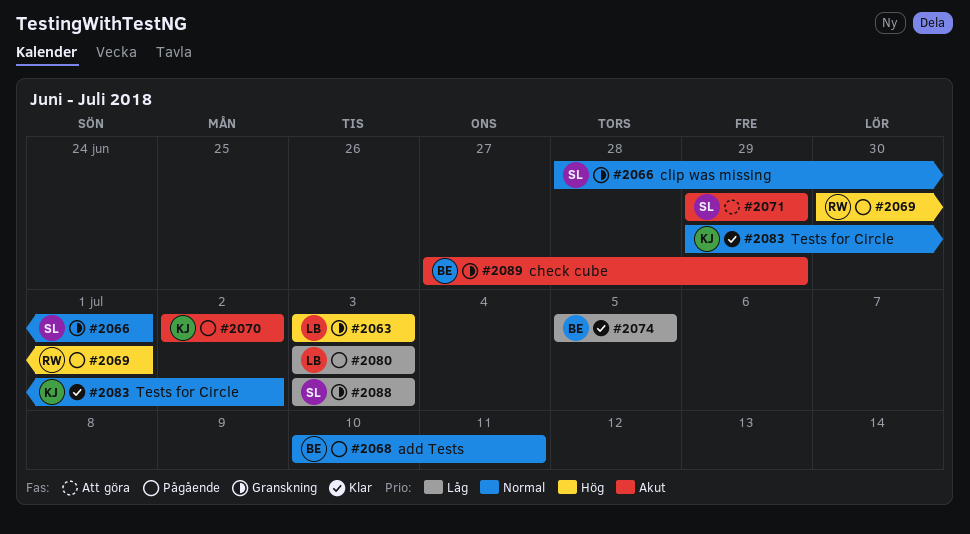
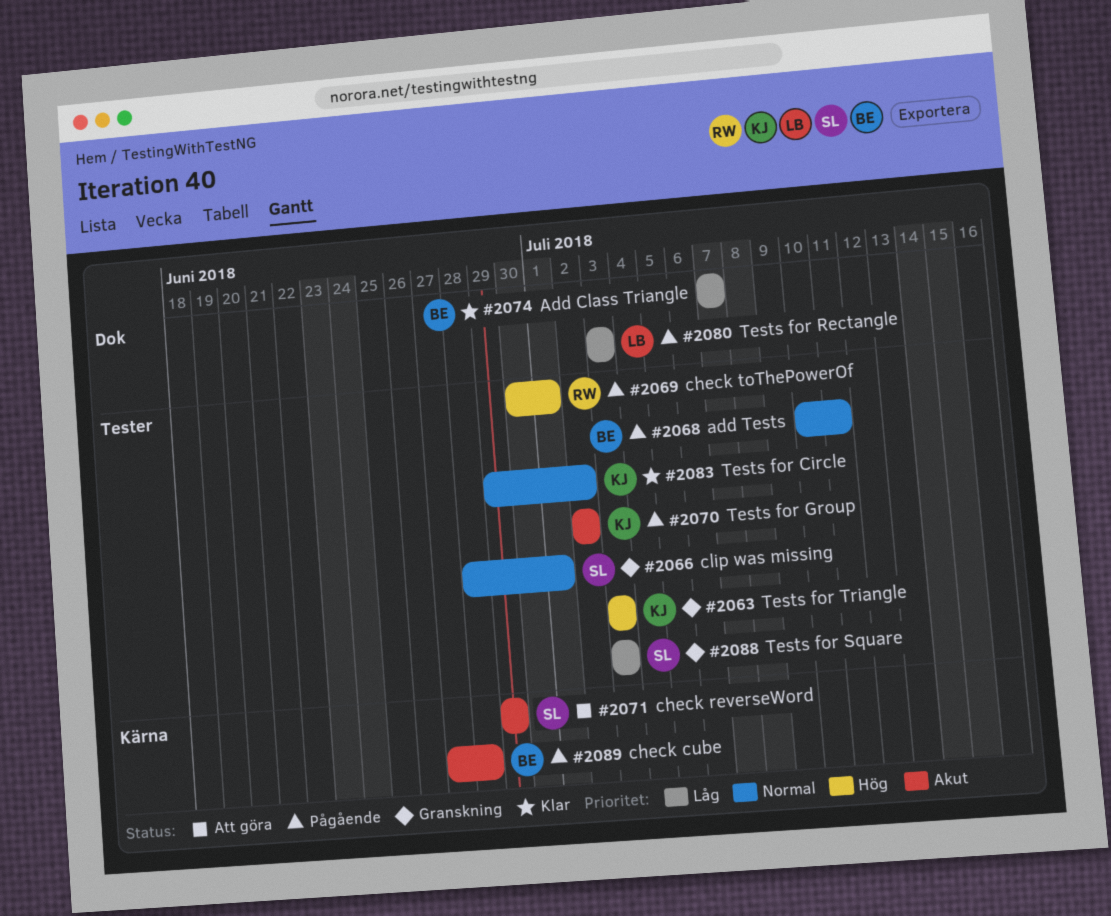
#2063, owner: LB -> KJ
#2074, start: Jul 5 -> Jul 7
#2074, due: Jul 5 -> Jul 7
#2089, status: Granskning -> Pågående
#2089, due: Jun 29 -> Jun 28

